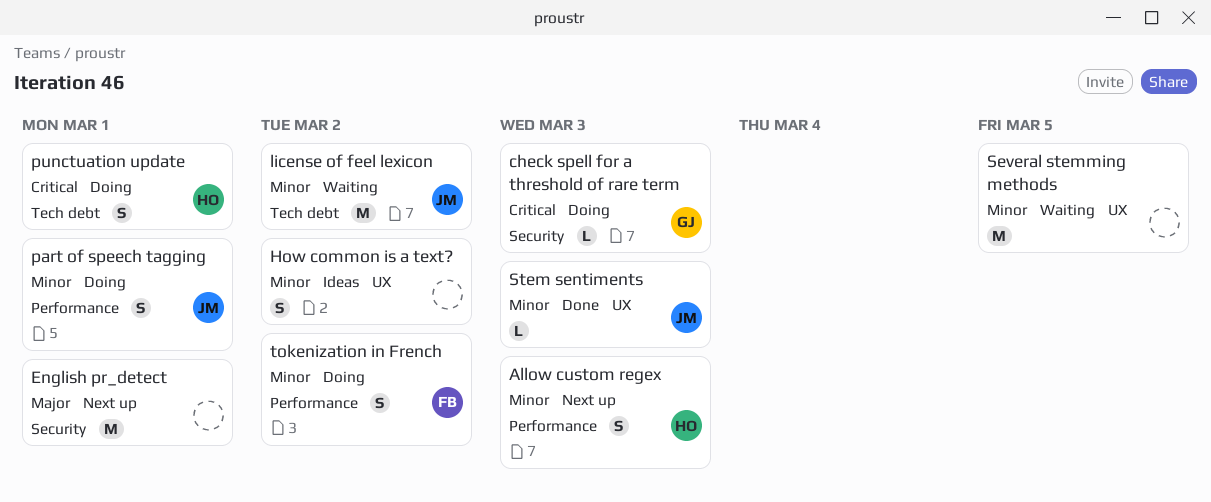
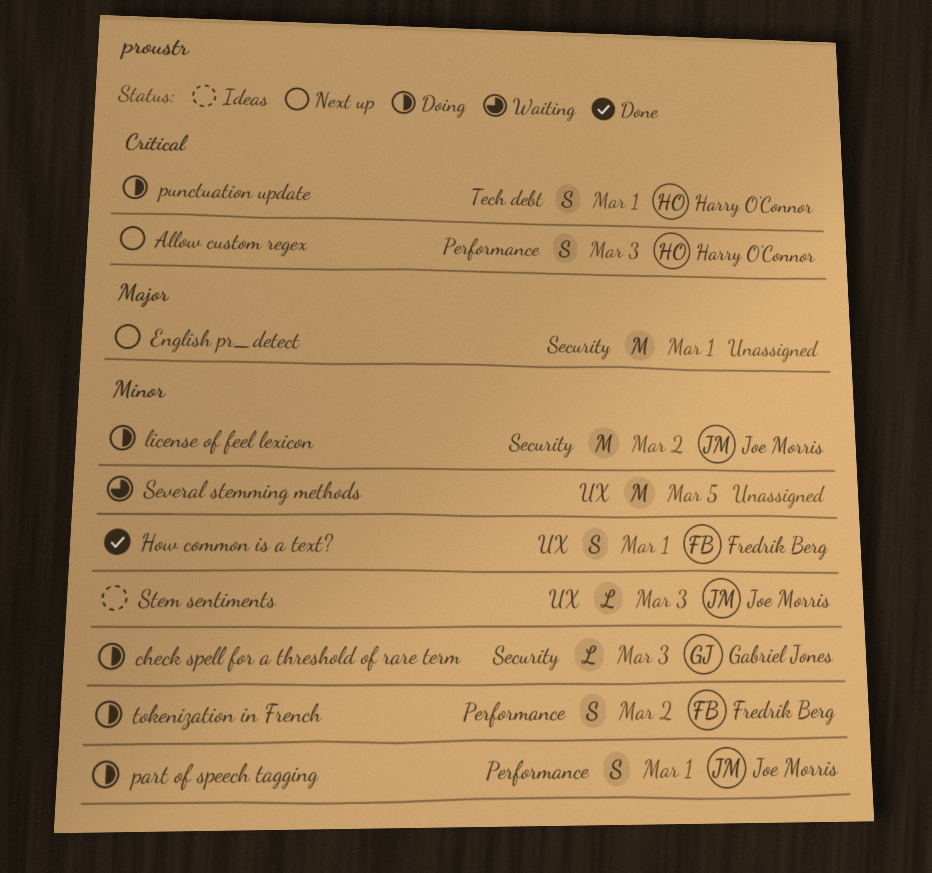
Allow custom regex, priority: Minor -> Critical
check spell for a threshold of rare term, priority: Critical -> Minor
How common is a text?, status: Ideas -> Done
How common is a text?, owner: none -> Fredrik Berg
How common is a text?, due: Mar 2 -> Mar 1
license of feel lexicon, status: Waiting -> Doing
license of feel lexicon, label: Tech debt -> Security
Stem sentiments, status: Done -> Ideas

